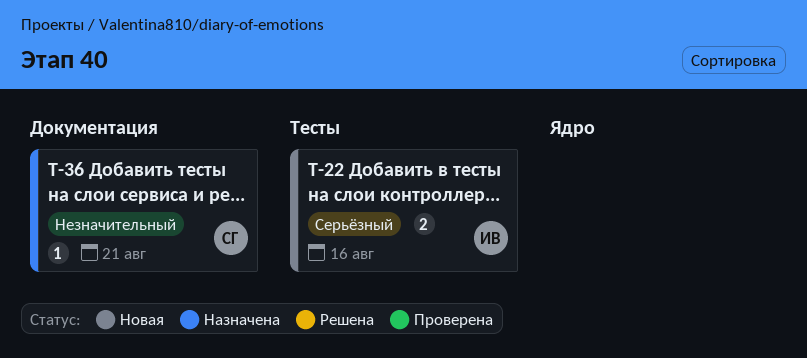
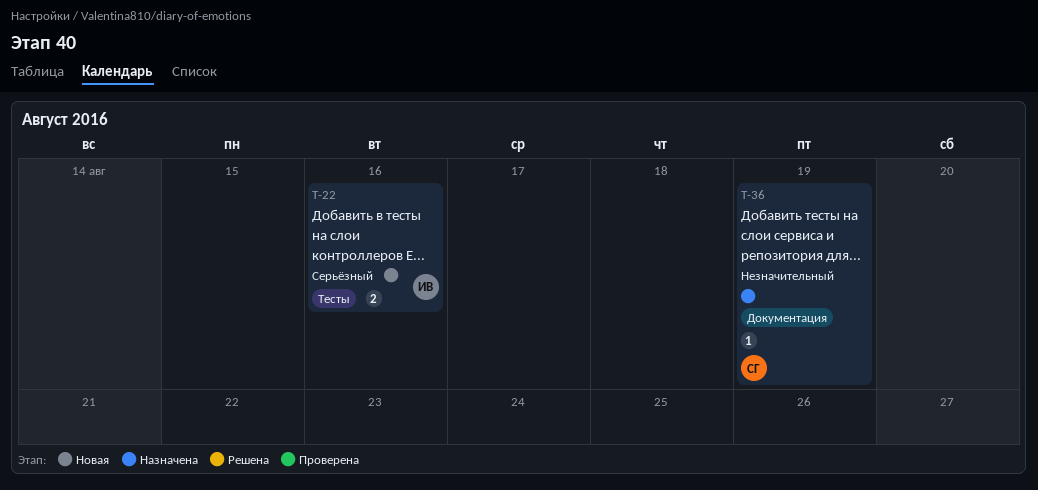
T-36, due: Aug 21 -> Aug 19

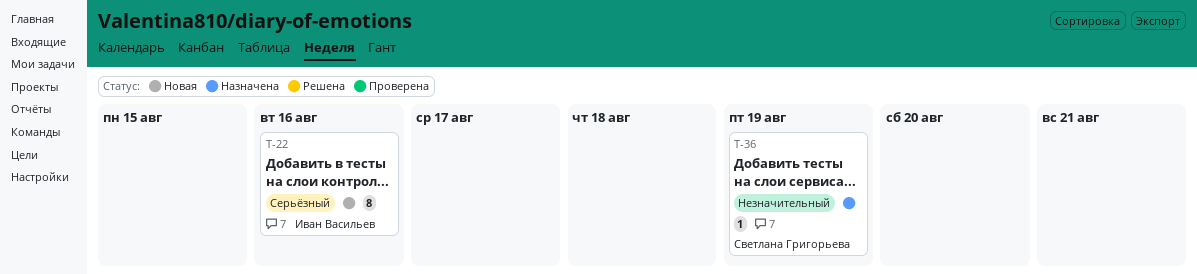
T-22, estimate: 2 -> 8

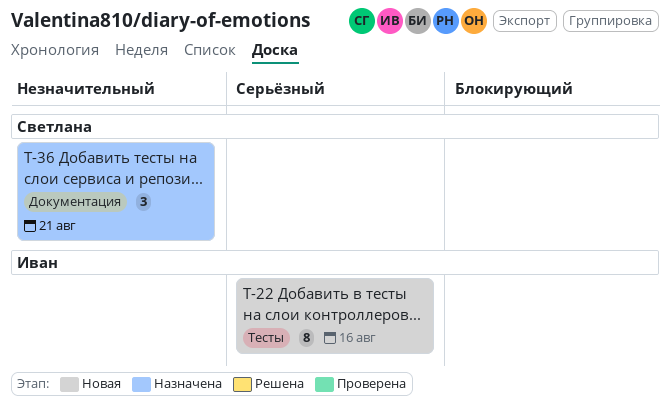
T-36, estimate: 1 -> 3
T-36, due: Aug 19 -> Aug 21

